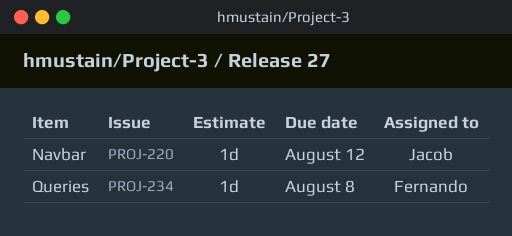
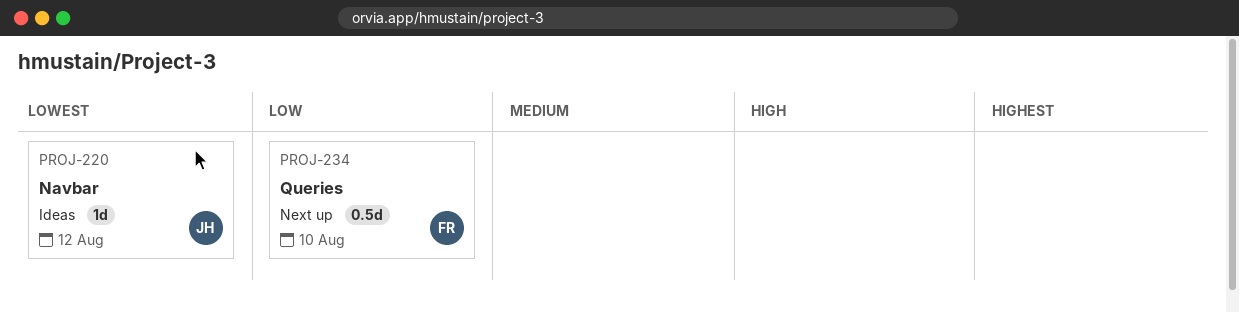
PROJ-234, estimate: 1d -> 0.5d
PROJ-234, due: Aug 8 -> Aug 10

